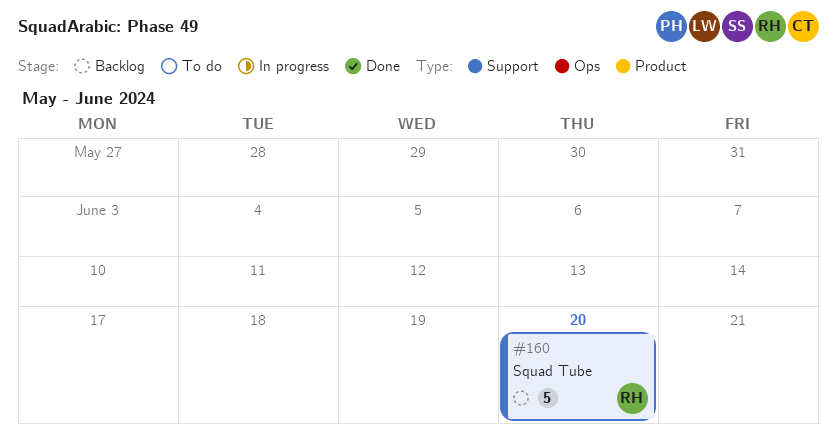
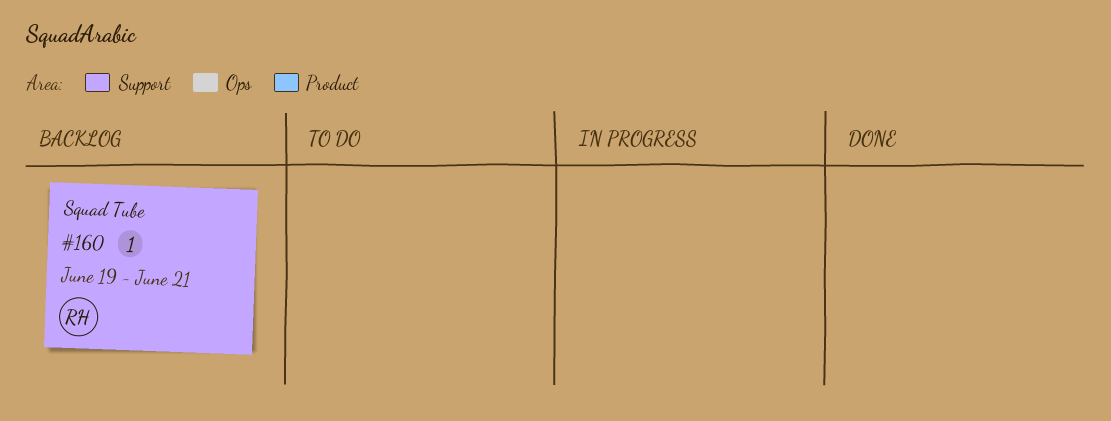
#160, estimate: 5 -> 1
#160, due: Jun 20 -> Jun 21

